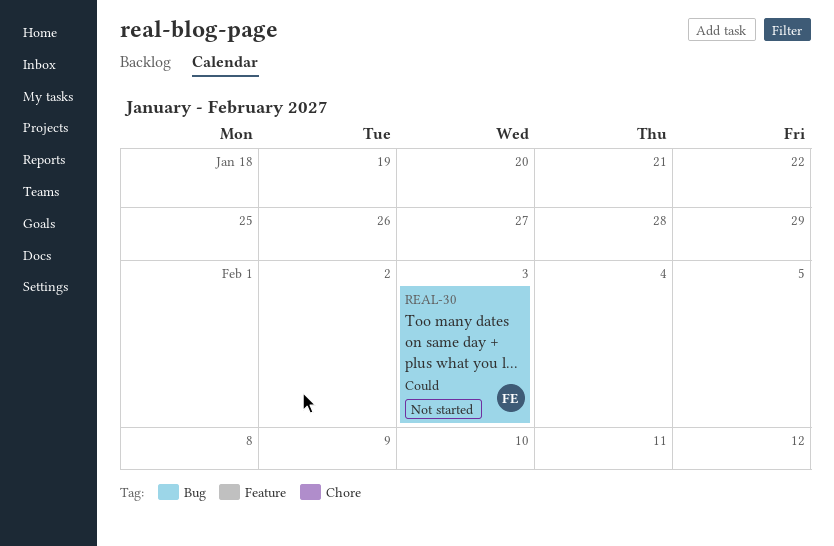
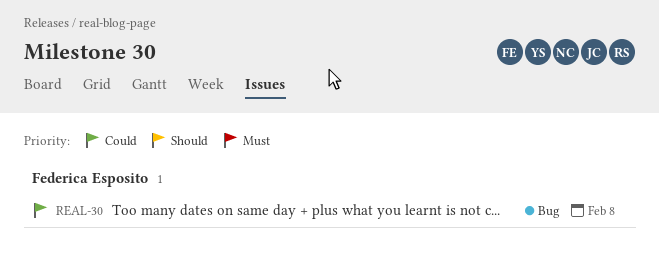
REAL-30, due: Feb 3 -> Feb 8

